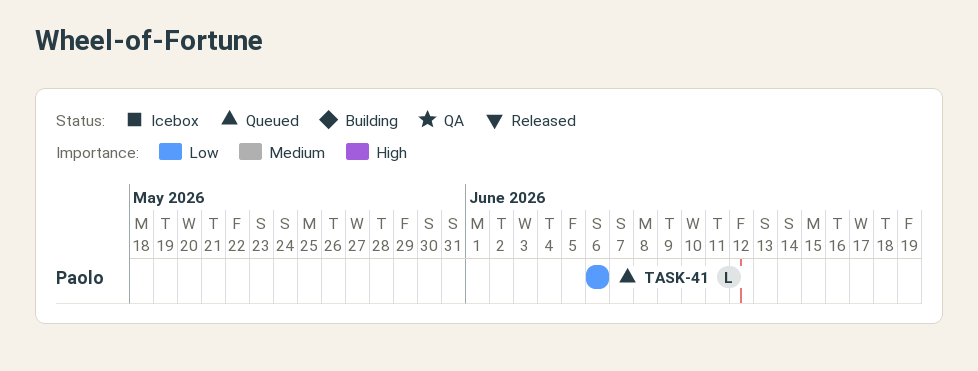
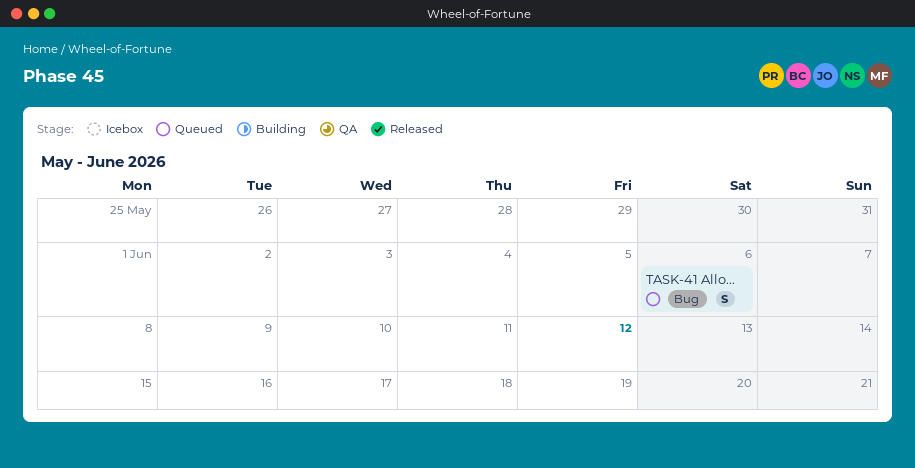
TASK-41, estimate: L -> S

